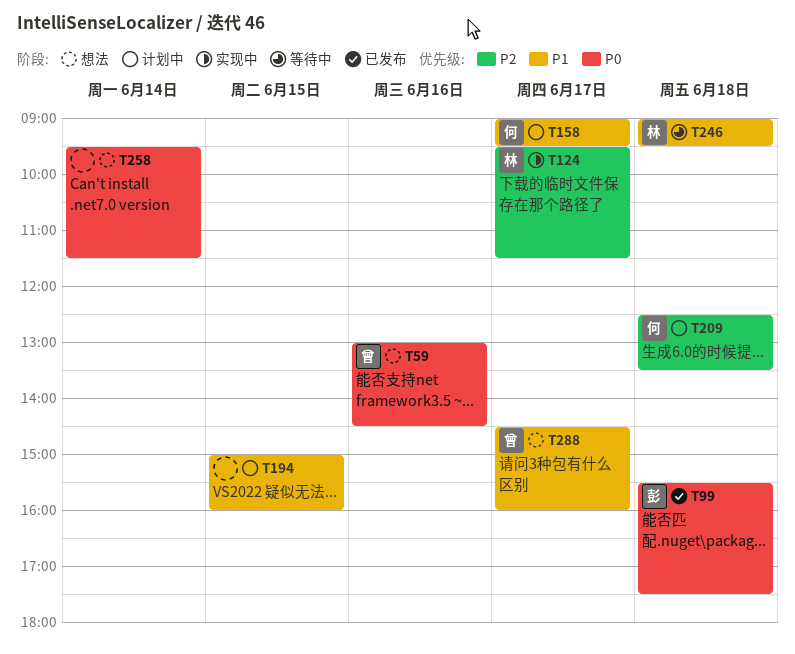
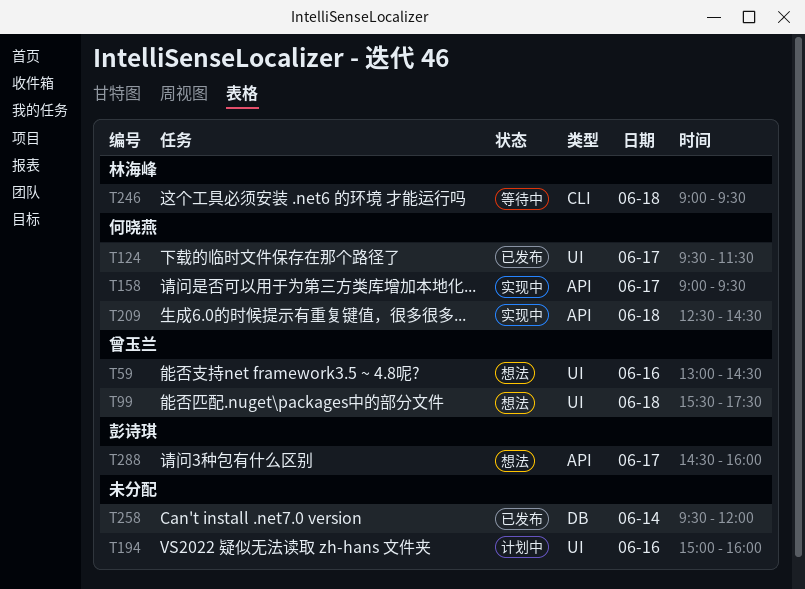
T99, status: 已发布 -> 想法
T99, owner: 彭诗琪 -> 曾玉兰
T124, status: 实现中 -> 已发布
T124, owner: 林海峰 -> 何晓燕
T158, status: 计划中 -> 实现中
T194, day: Jun 15 -> Jun 16
T209, status: 计划中 -> 实现中
T209, ends: 13:30 -> 14:30
T258, status: 想法 -> 已发布
T258, ends: 11:30 -> 12:00
T288, owner: 曾玉兰 -> 彭诗琪

